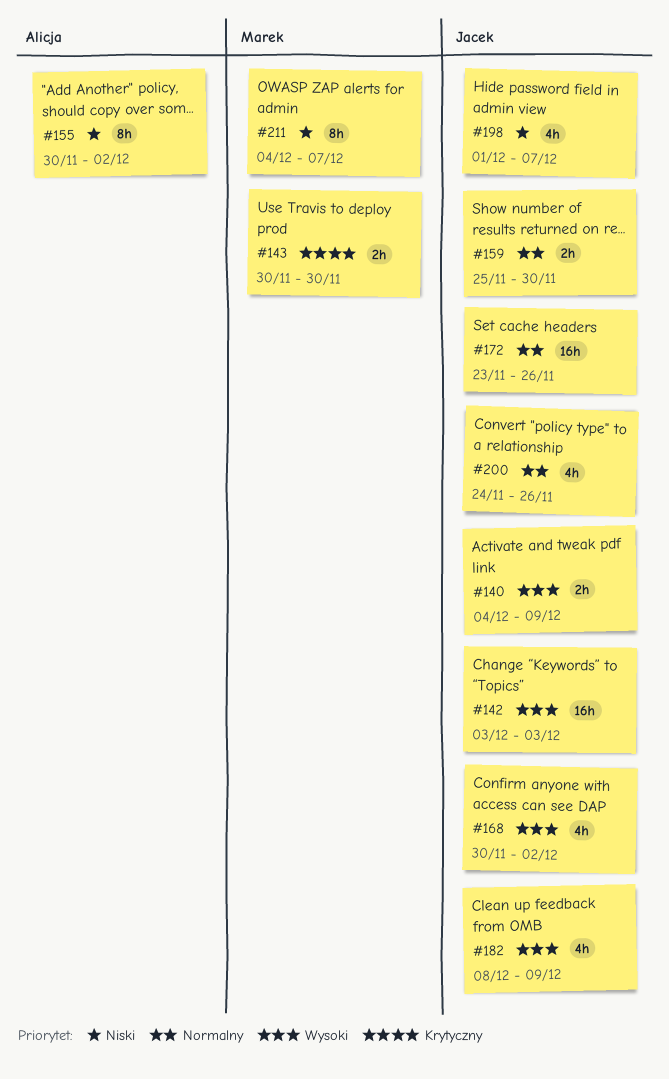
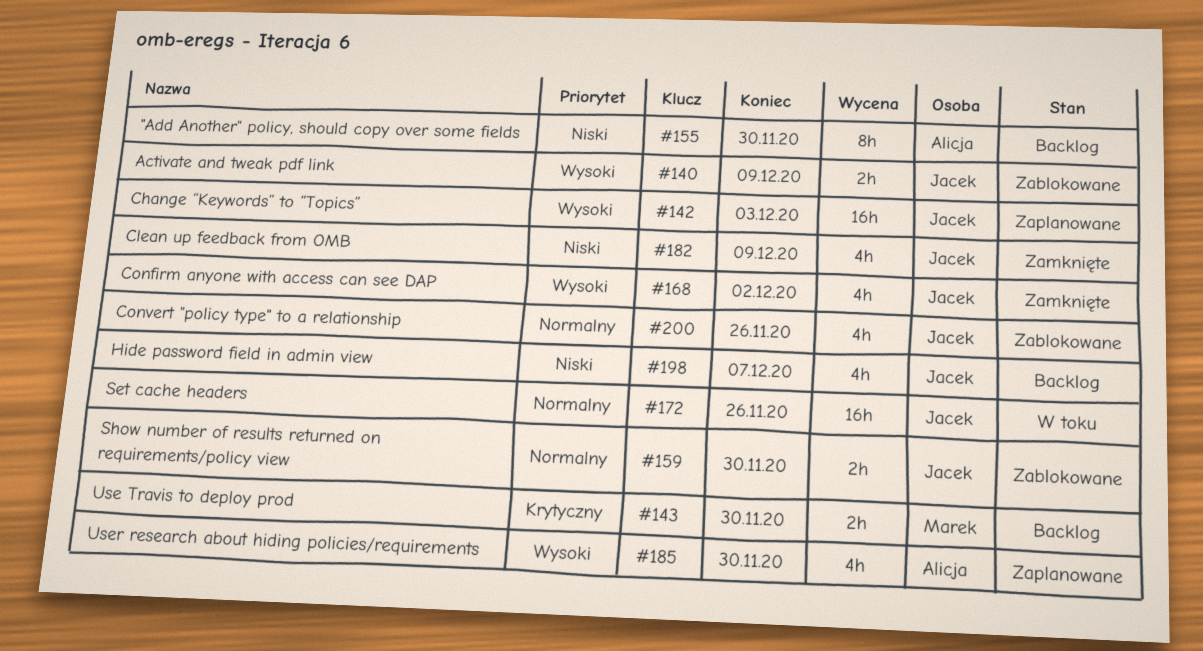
#155, due: Dec 2 -> Nov 30
#182, priority: Wysoki -> Niski
#185: none -> present
#211: present -> none

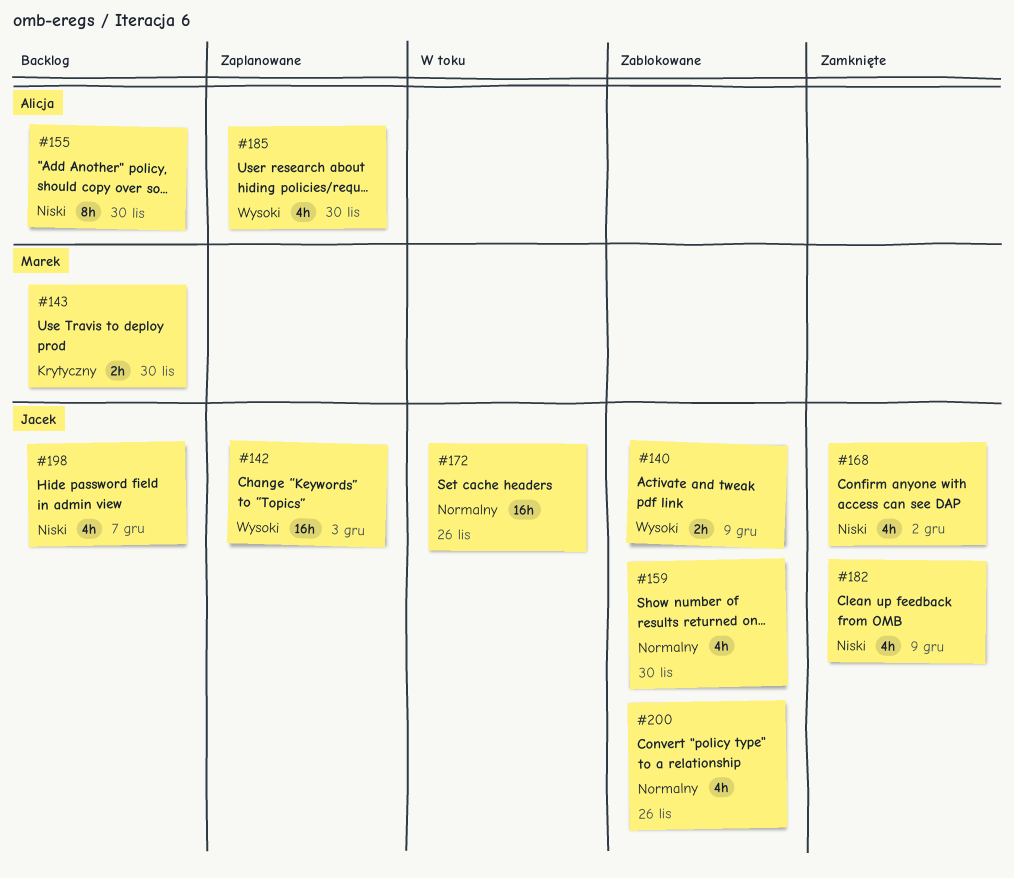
#159, estimate: 2h -> 4h
#168, priority: Wysoki -> Niski

